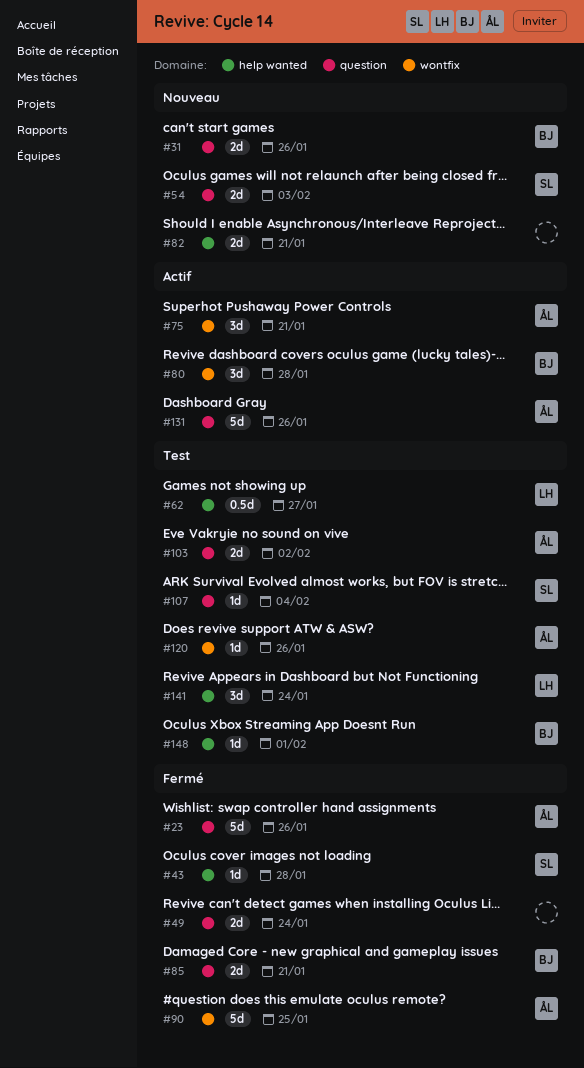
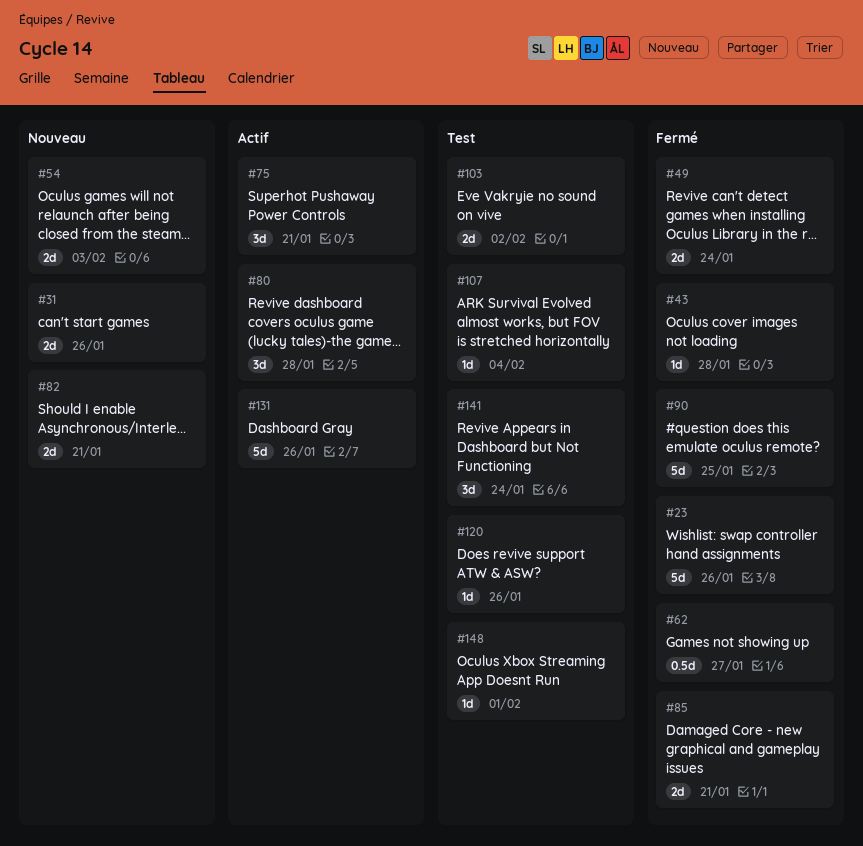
#62, status: Test -> Fermé

